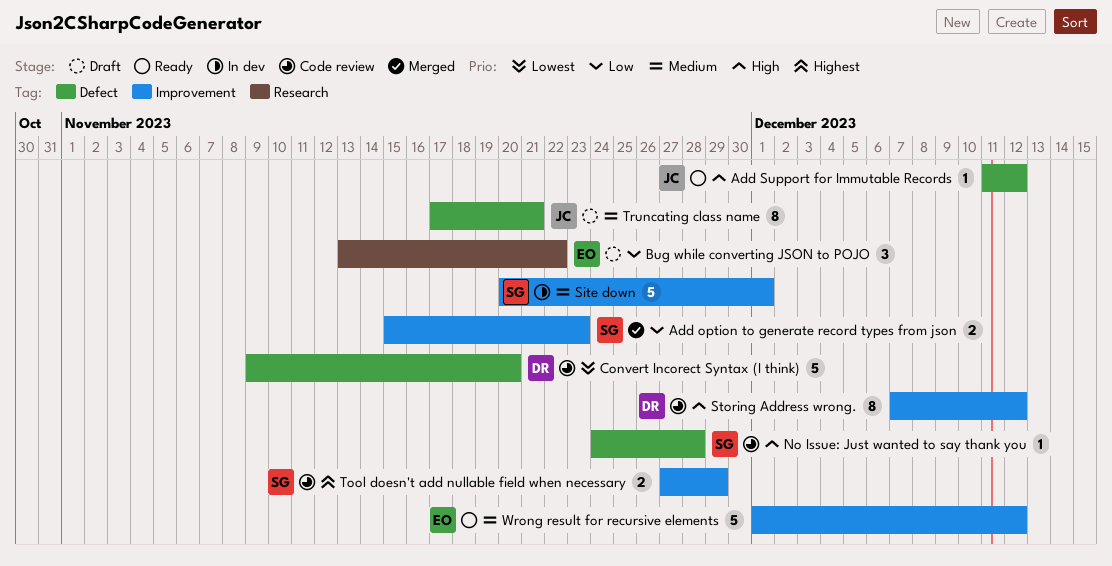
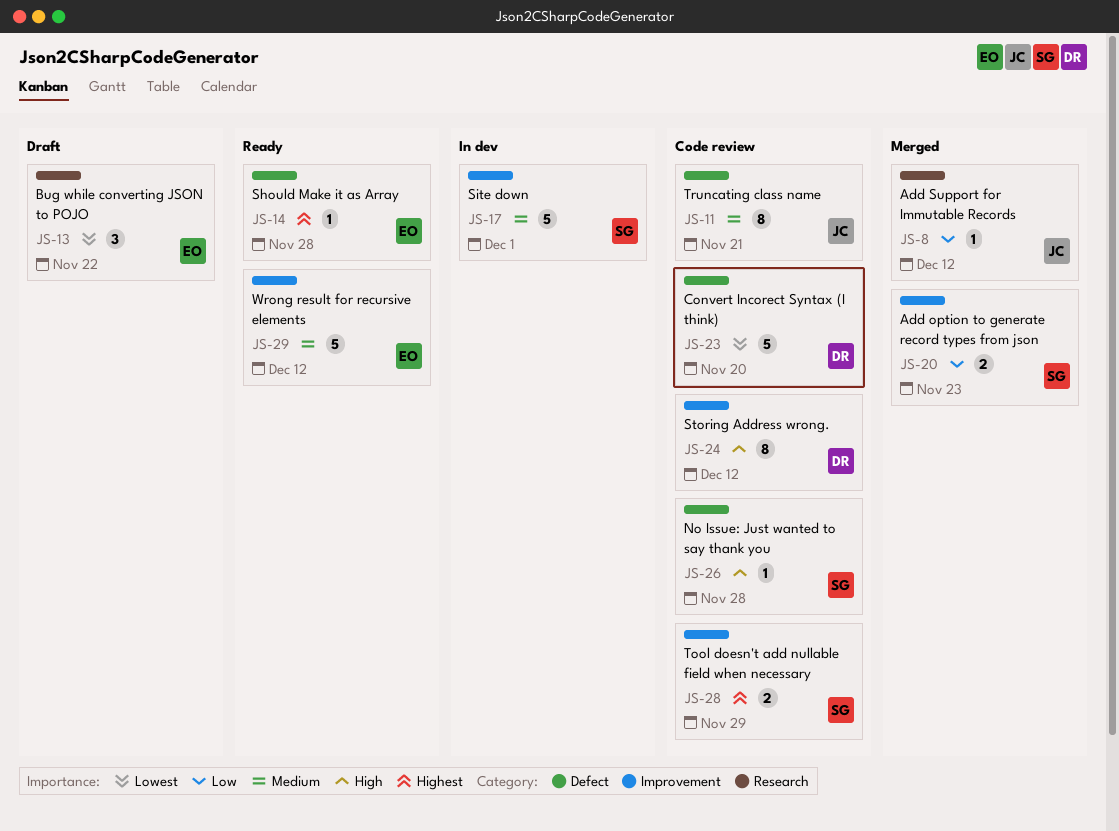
Add Support for Immutable Records, status: Ready -> Merged
Add Support for Immutable Records, priority: High -> Low
Add Support for Immutable Records, label: Defect -> Research
Bug while converting JSON to POJO, priority: Low -> Lowest
Should Make it as Array: none -> present
Truncating class name, status: Draft -> Code review

